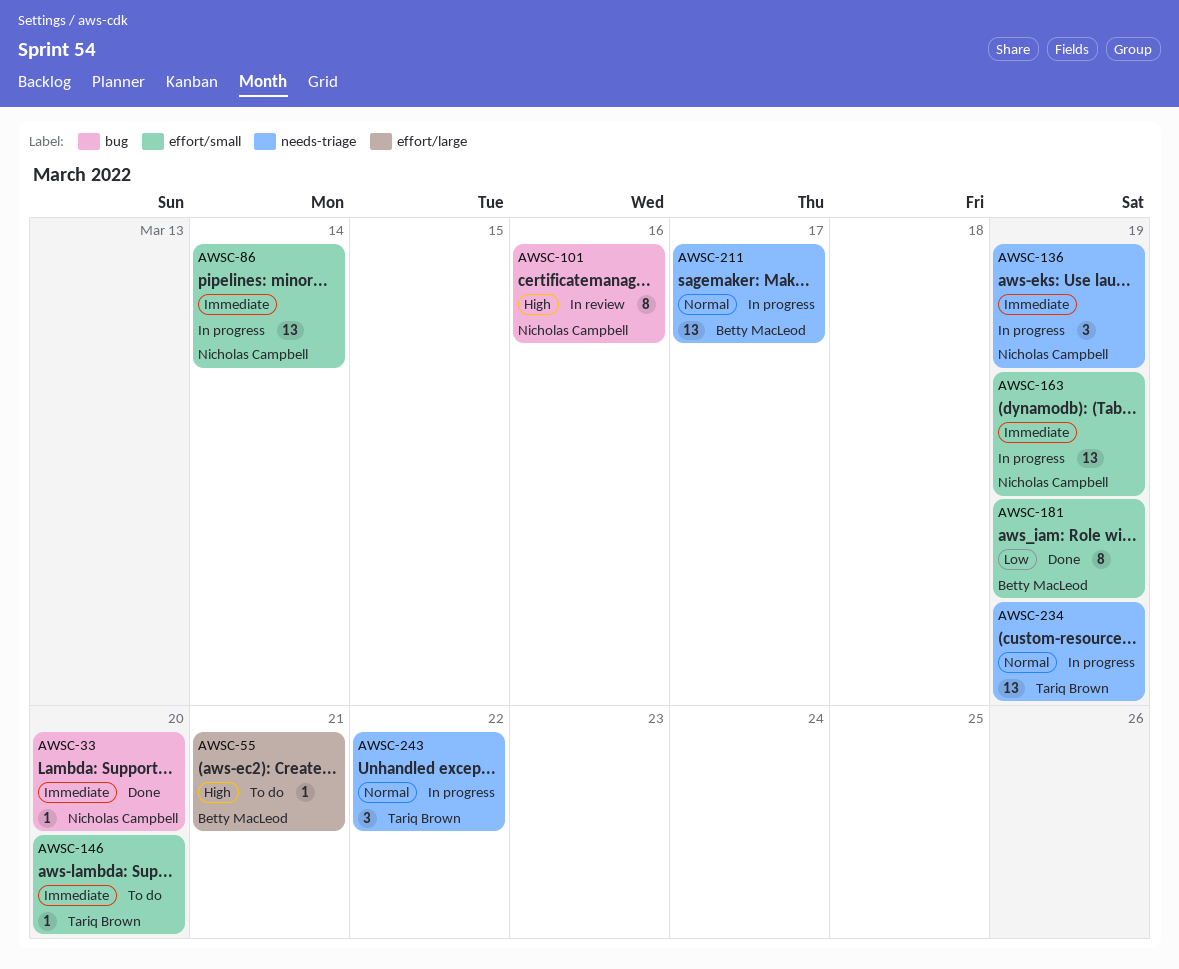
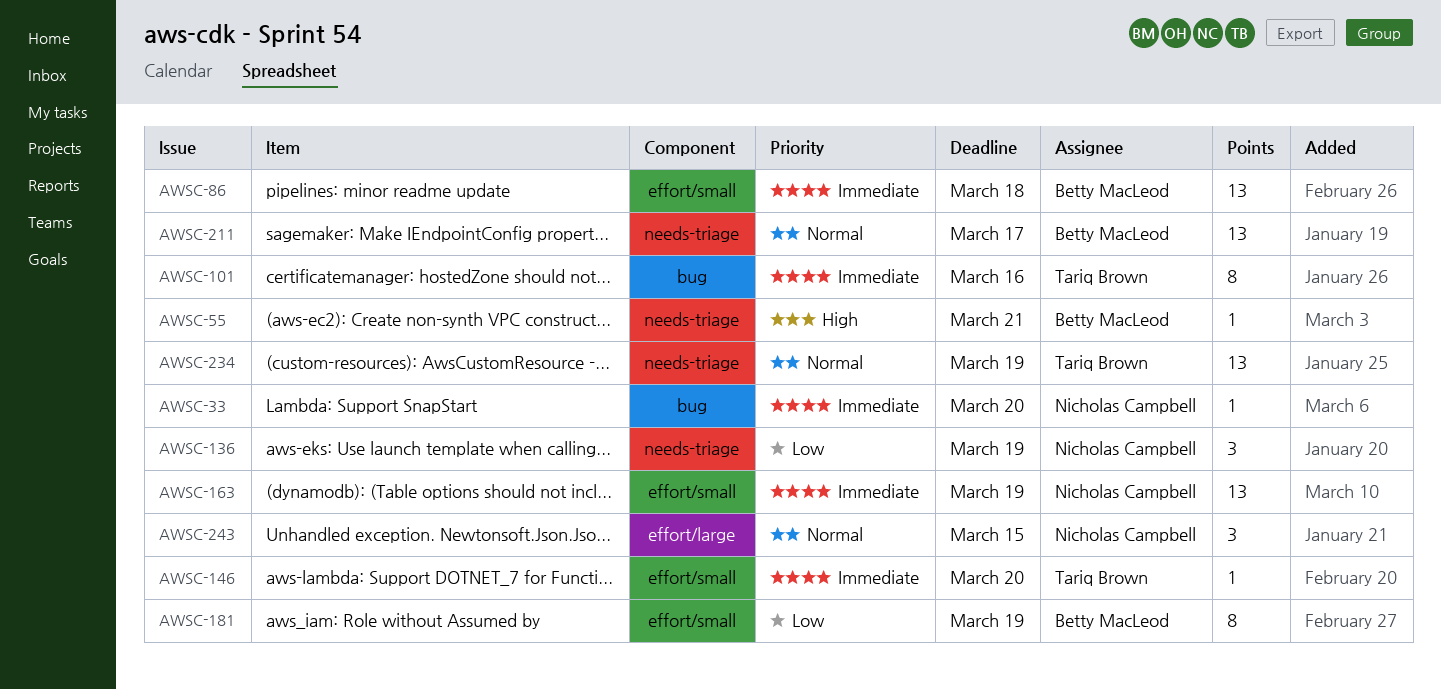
AWSC-55, label: effort/large -> needs-triage
AWSC-86, owner: Nicholas Campbell -> Betty MacLeod
AWSC-86, due: Mar 14 -> Mar 18
AWSC-101, owner: Nicholas Campbell -> Tariq Brown
AWSC-101, priority: High -> Immediate
AWSC-136, priority: Immediate -> Low
AWSC-243, owner: Tariq Brown -> Nicholas Campbell
AWSC-243, label: needs-triage -> effort/large
AWSC-243, due: Mar 22 -> Mar 15

